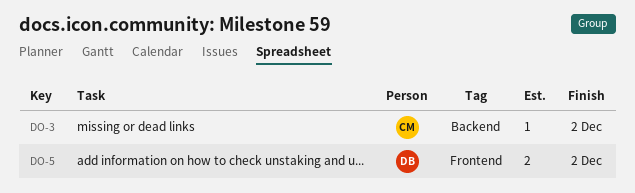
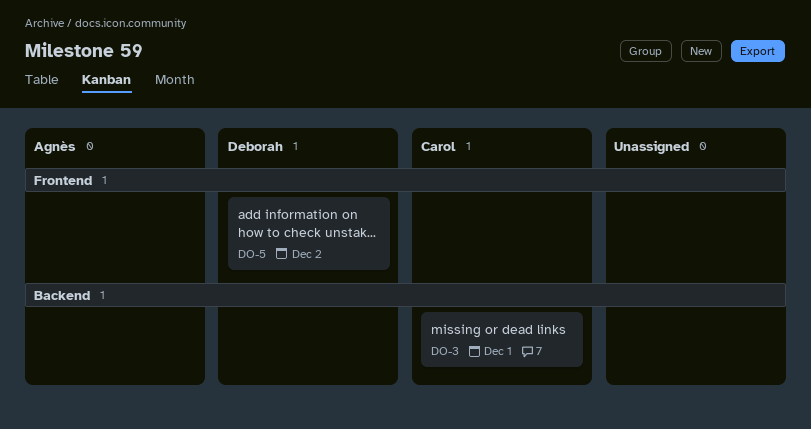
DO-3, due: Dec 2 -> Dec 1

